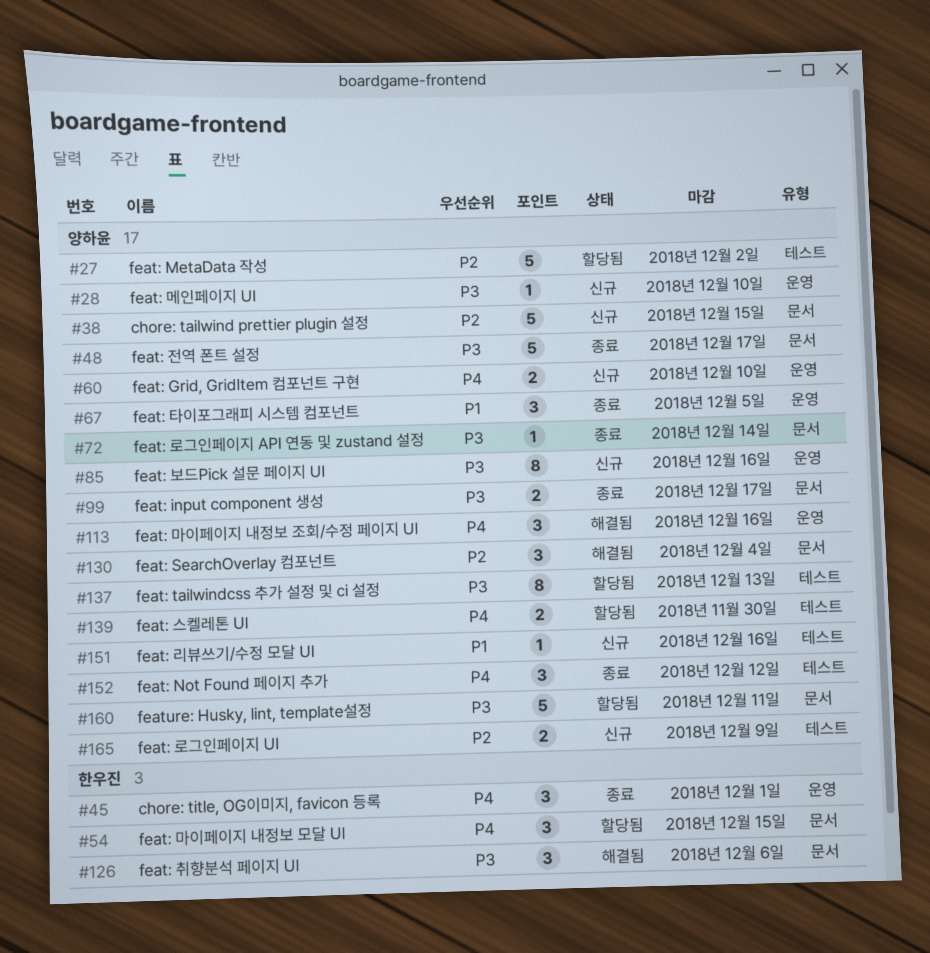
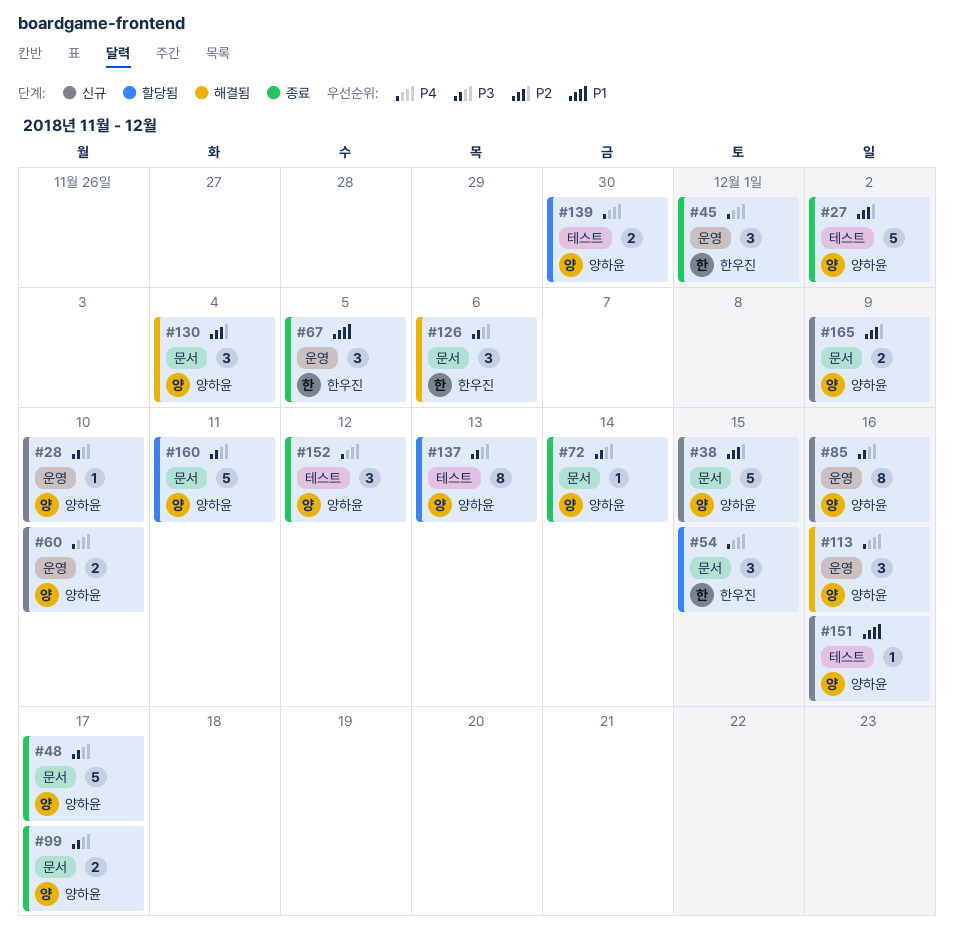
#27, status: 할당됨 -> 종료
#67, owner: 양하윤 -> 한우진
#165, label: 테스트 -> 문서

